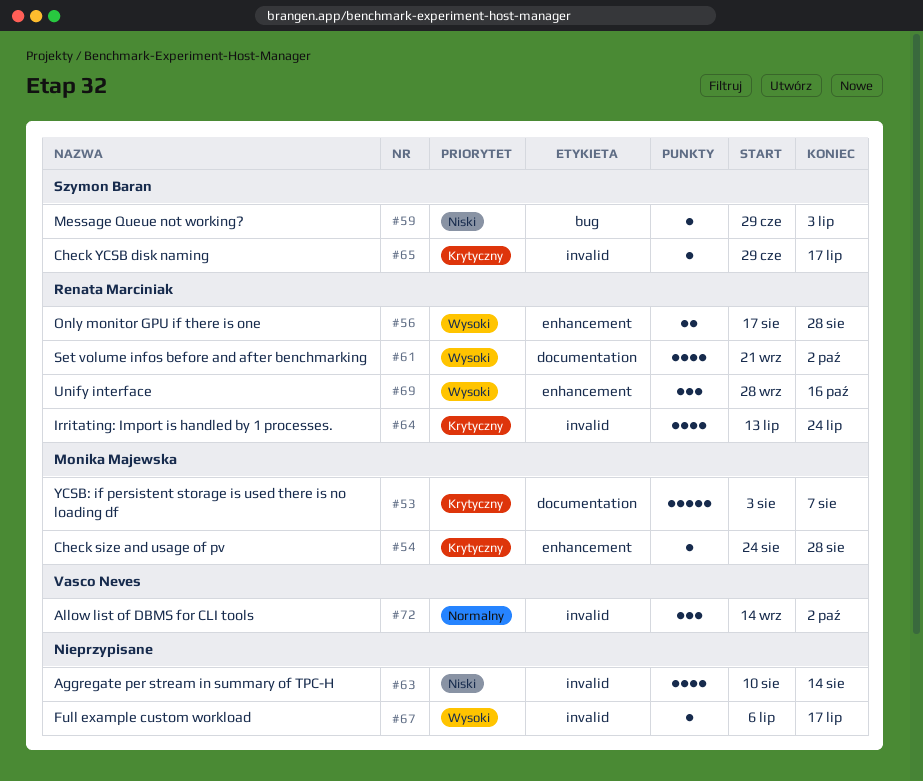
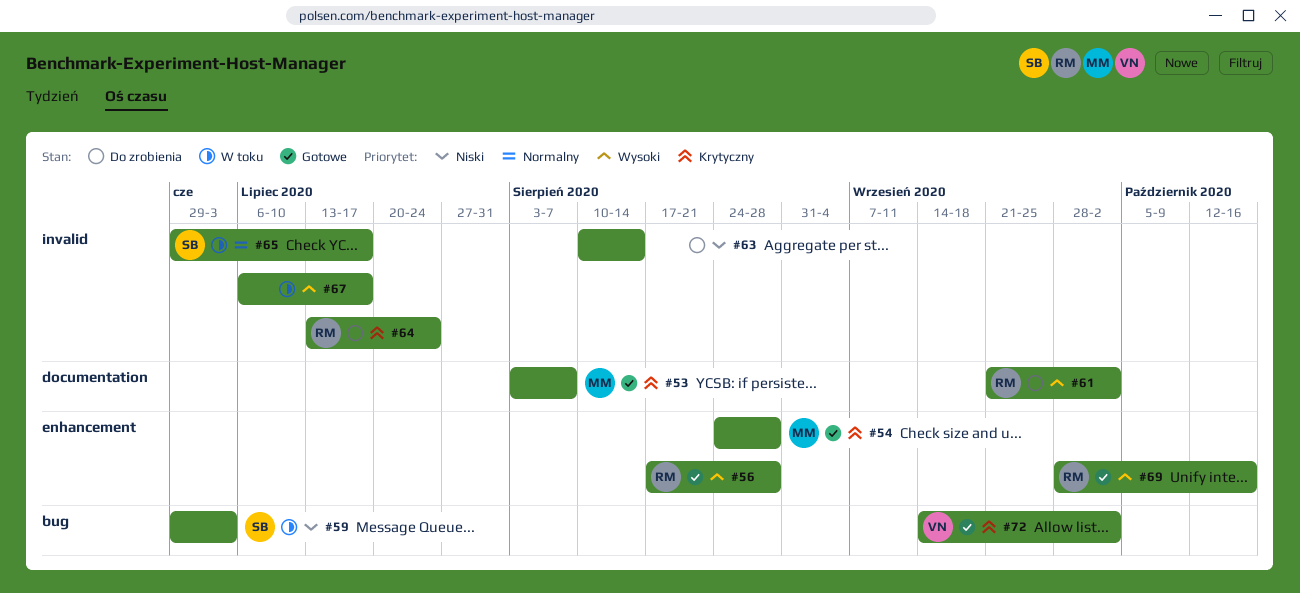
#65, priority: Krytyczny -> Normalny
#72, priority: Normalny -> Krytyczny
#72, label: invalid -> bug

